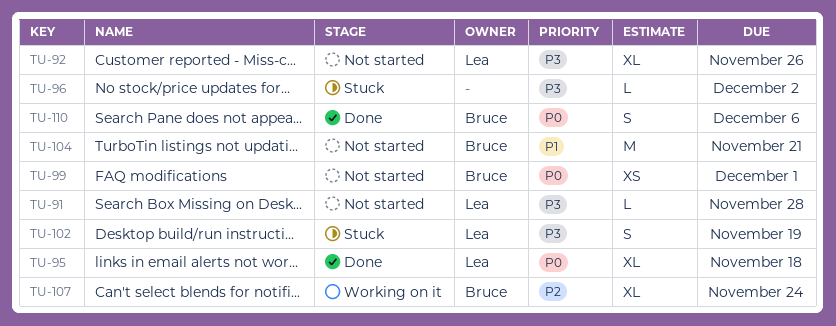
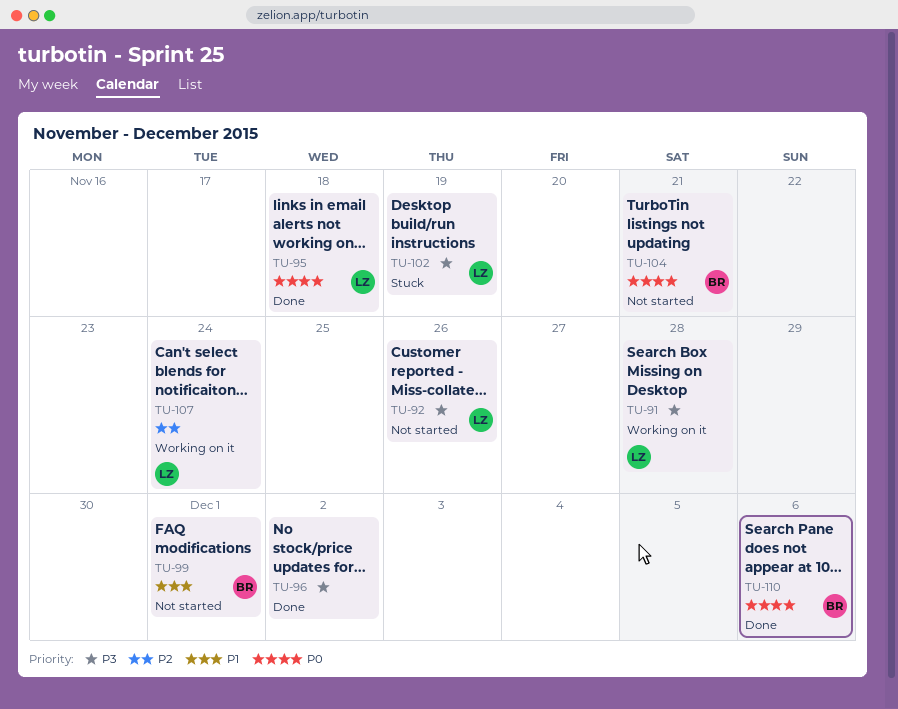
TU-91, status: Not started -> Working on it
TU-96, status: Stuck -> Done
TU-99, priority: P0 -> P1
TU-104, priority: P1 -> P0
TU-107, owner: Bruce -> Lea

